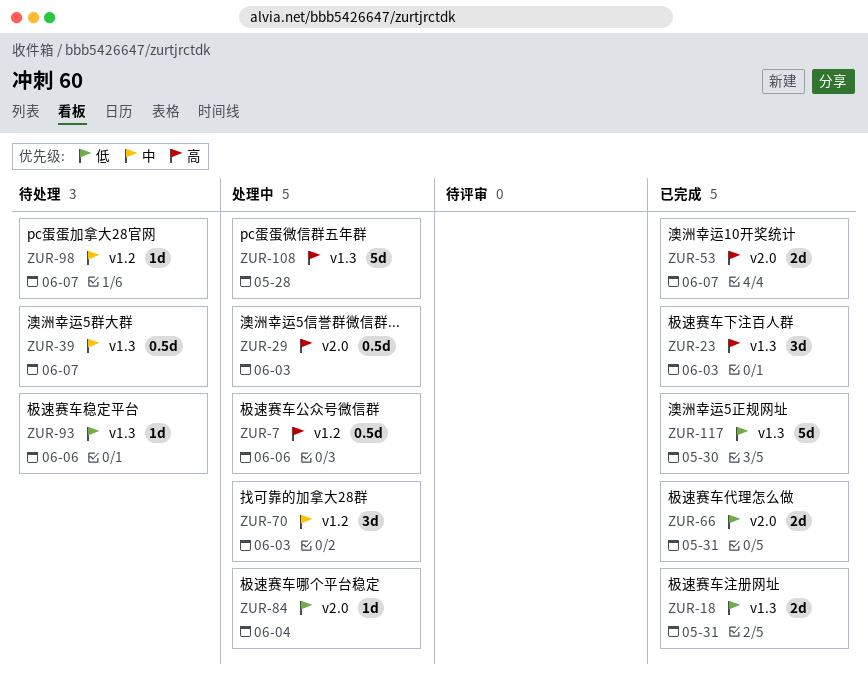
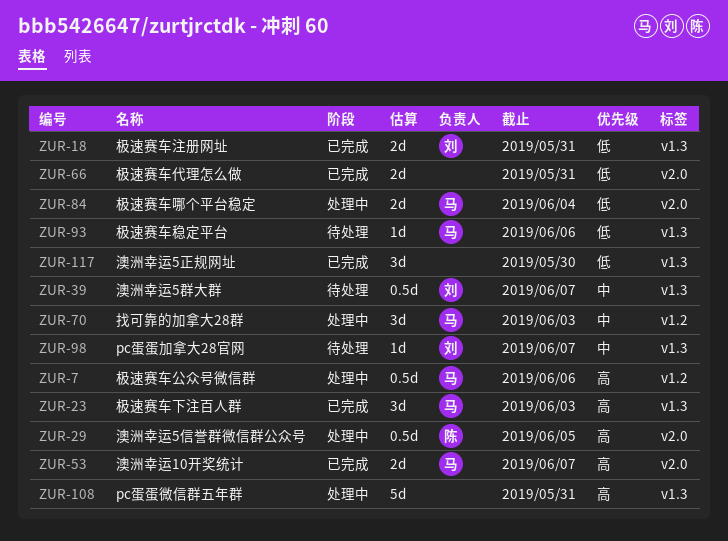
ZUR-29, due: Jun 3 -> Jun 5
ZUR-84, estimate: 1d -> 2d
ZUR-98, label: v1.2 -> v1.3
ZUR-108, due: May 28 -> May 31
ZUR-117, estimate: 5d -> 3d

